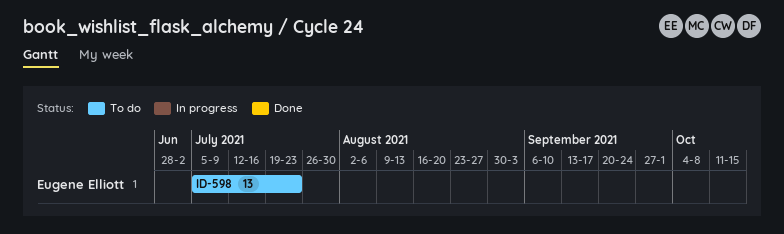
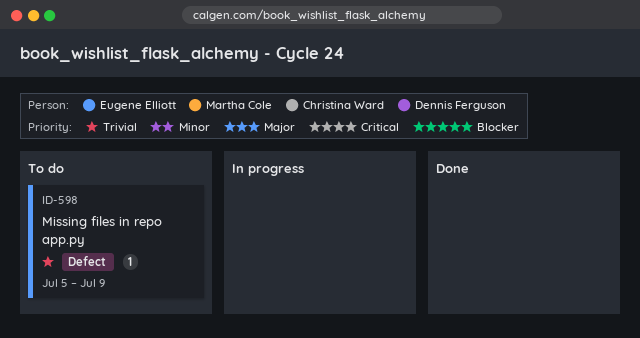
ID-598, estimate: 13 -> 1
ID-598, due: Jul 23 -> Jul 9

